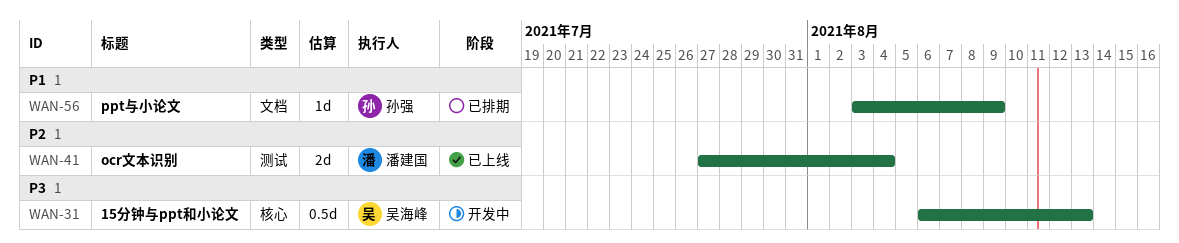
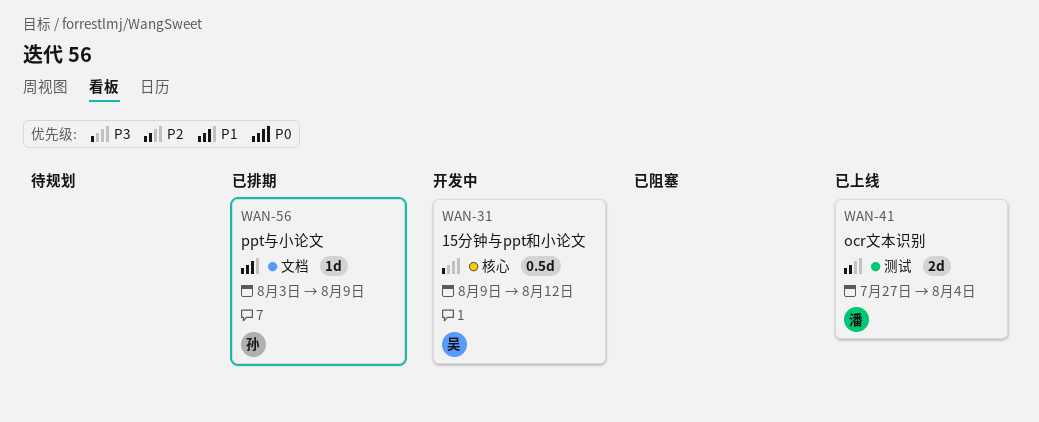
WAN-31, start: Aug 6 -> Aug 9
WAN-31, due: Aug 13 -> Aug 12

